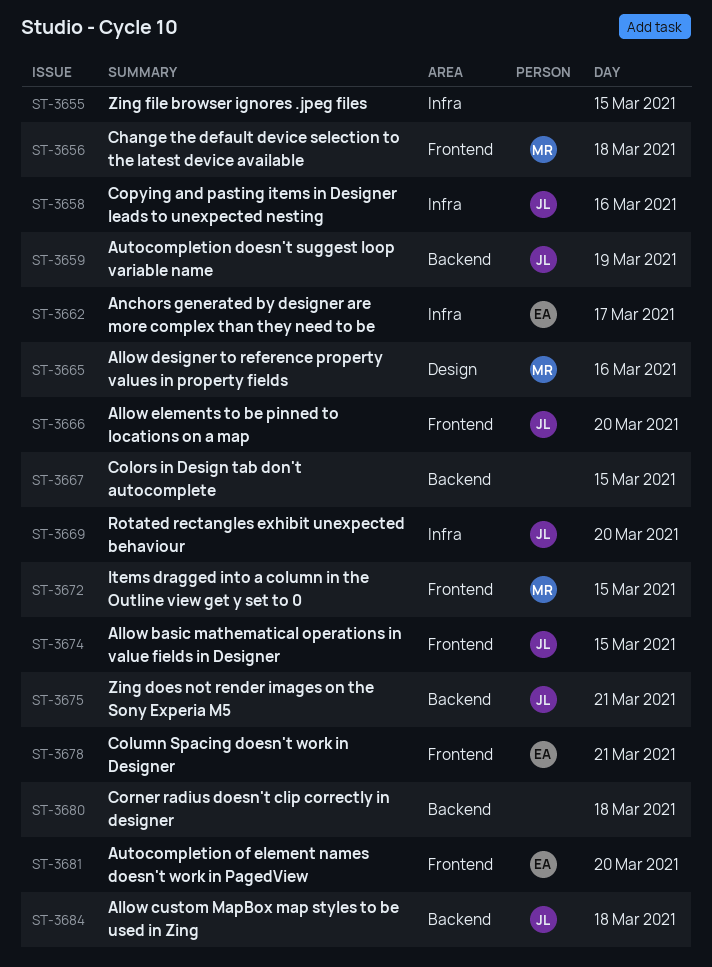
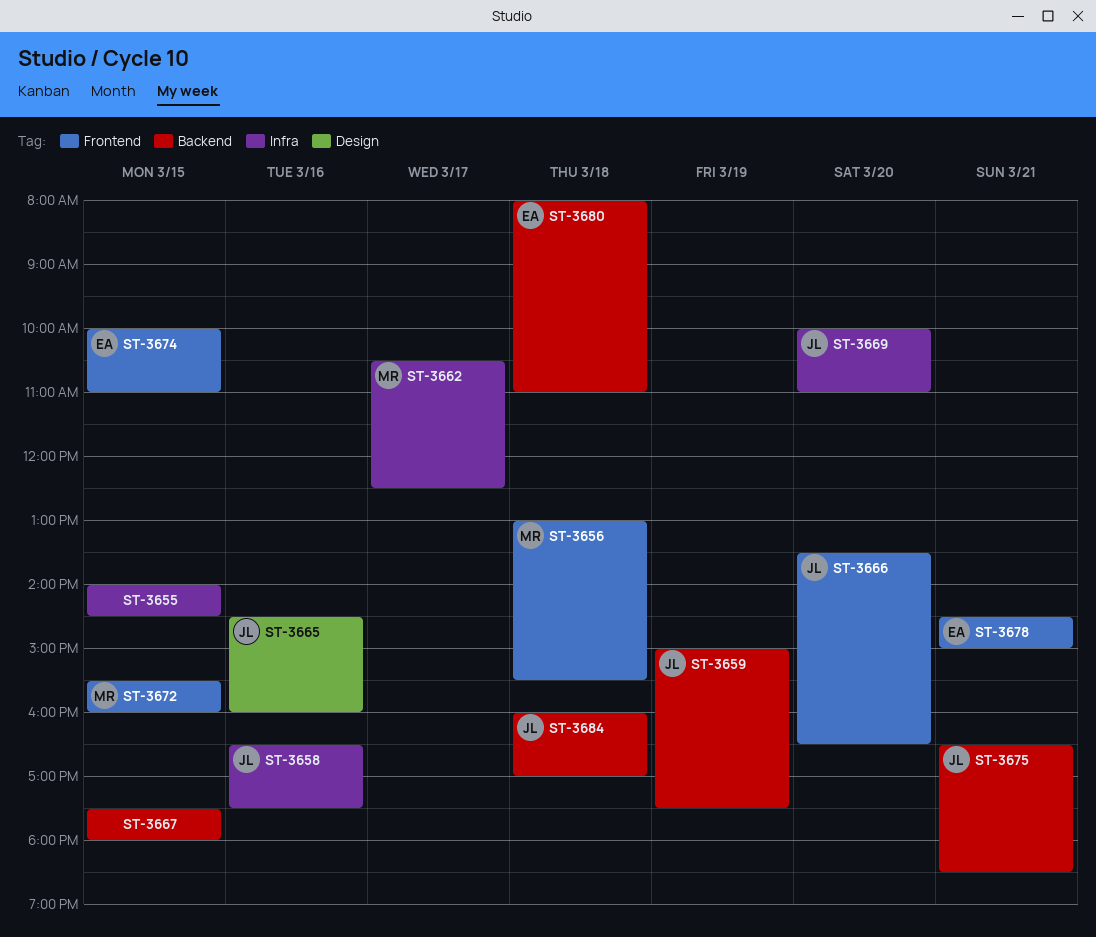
ST-3662, owner: EA -> MR
ST-3665, owner: MR -> JL
ST-3674, owner: JL -> EA
ST-3680, owner: none -> EA
ST-3681: present -> none

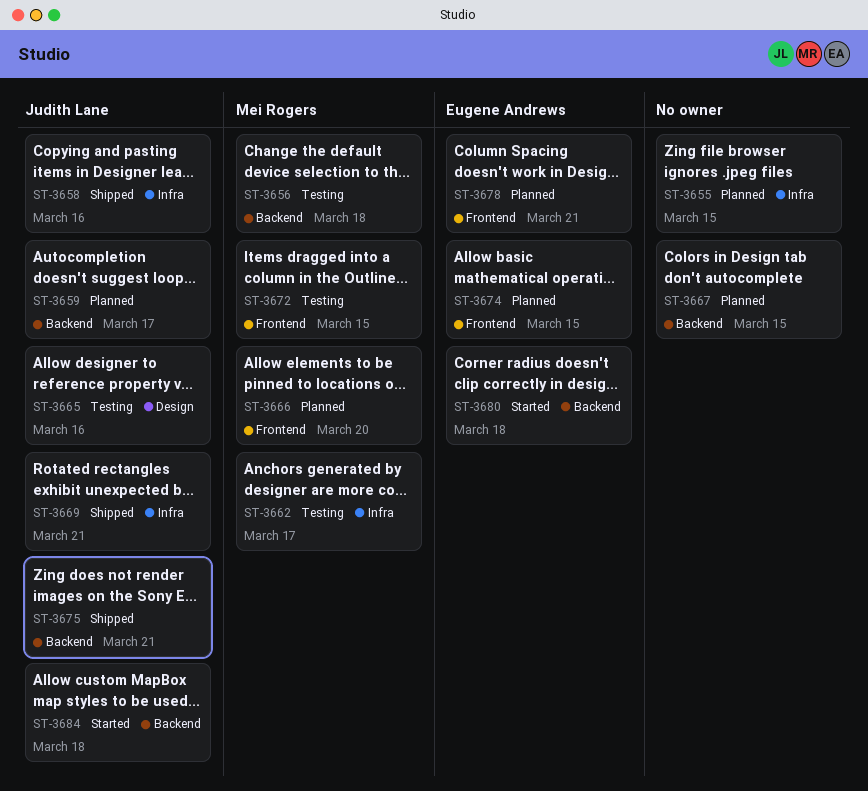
ST-3656, label: Frontend -> Backend
ST-3659, day: Mar 19 -> Mar 17
ST-3666, owner: Judith Lane -> Mei Rogers
ST-3669, day: Mar 20 -> Mar 21

